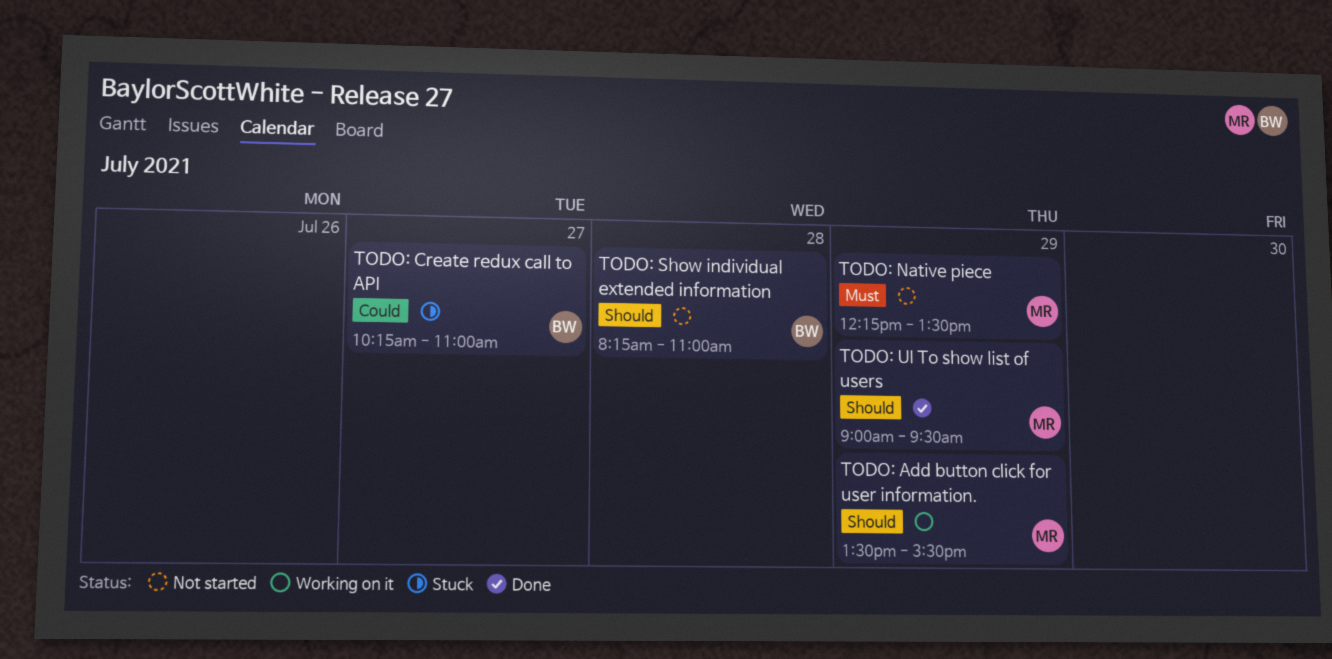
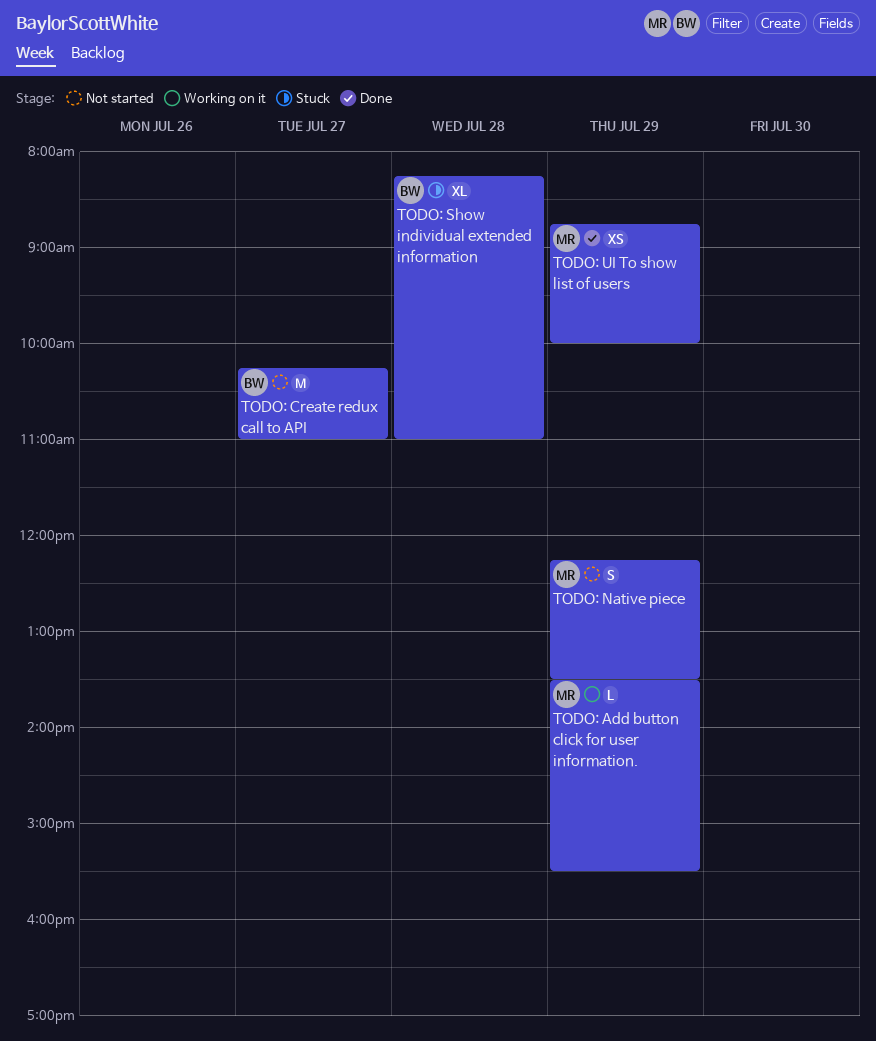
TODO: Create redux call to API, status: Stuck -> Not started
TODO: Show individual extended information, status: Not started -> Stuck
TODO: UI To show list of users, begins: 09:00 -> 08:45
TODO: UI To show list of users, ends: 09:30 -> 10:00

